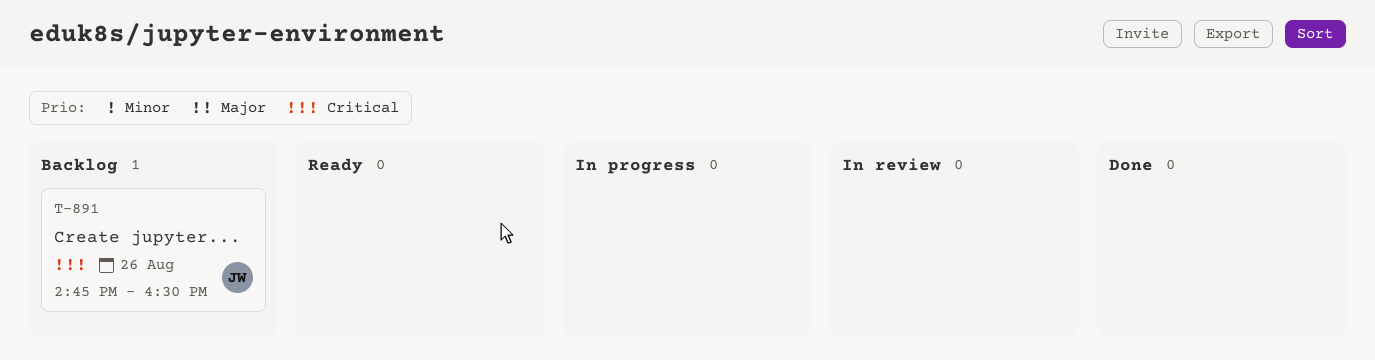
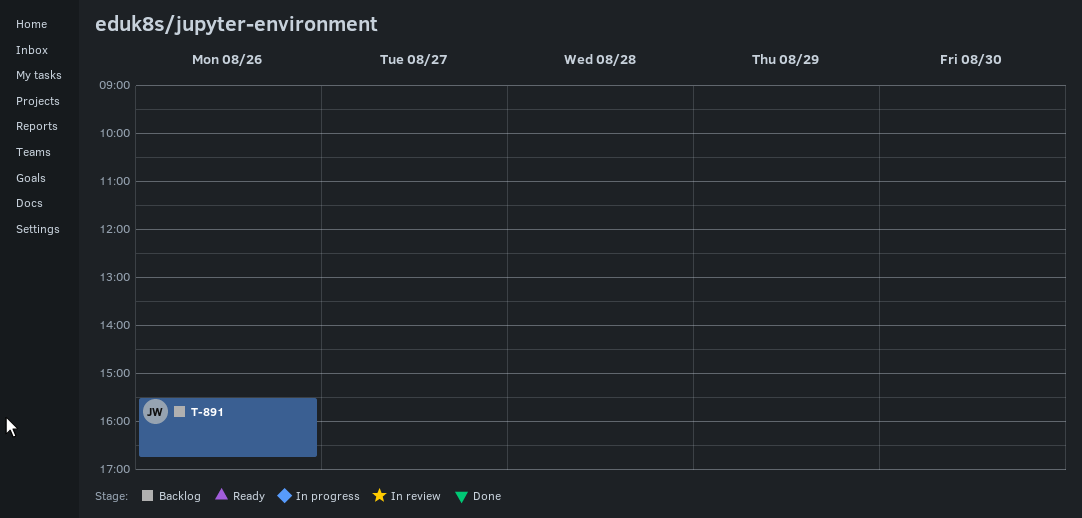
T-891, begins: 14:45 -> 15:30
T-891, ends: 16:30 -> 16:45

